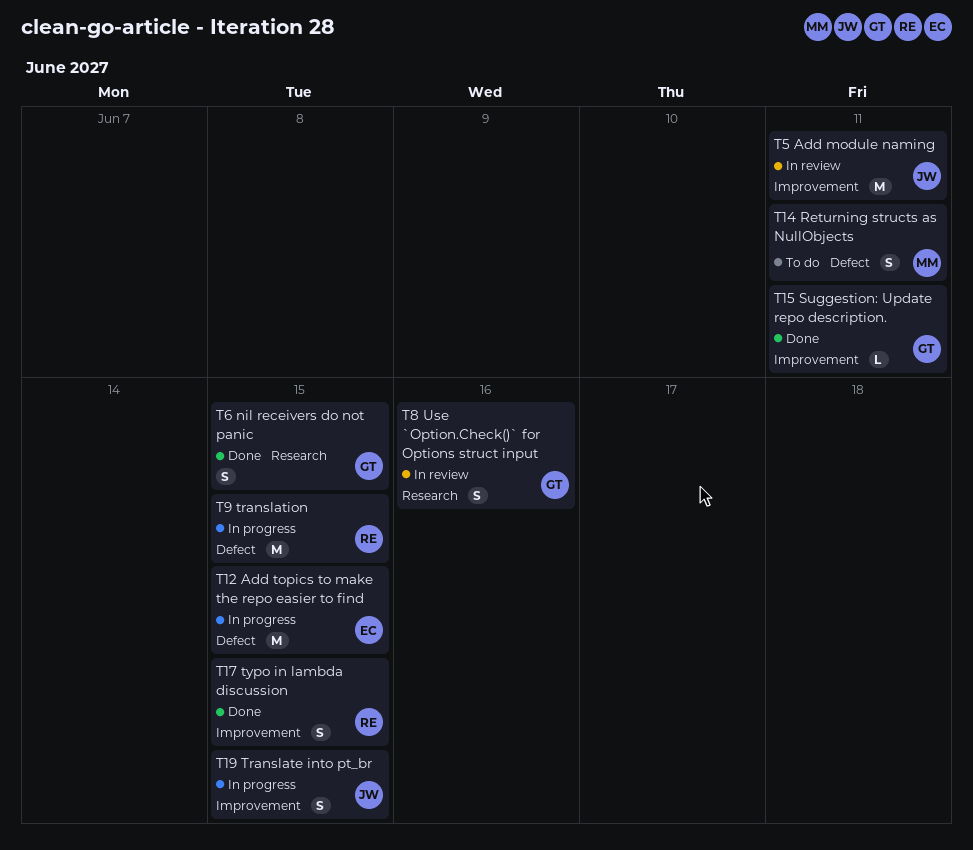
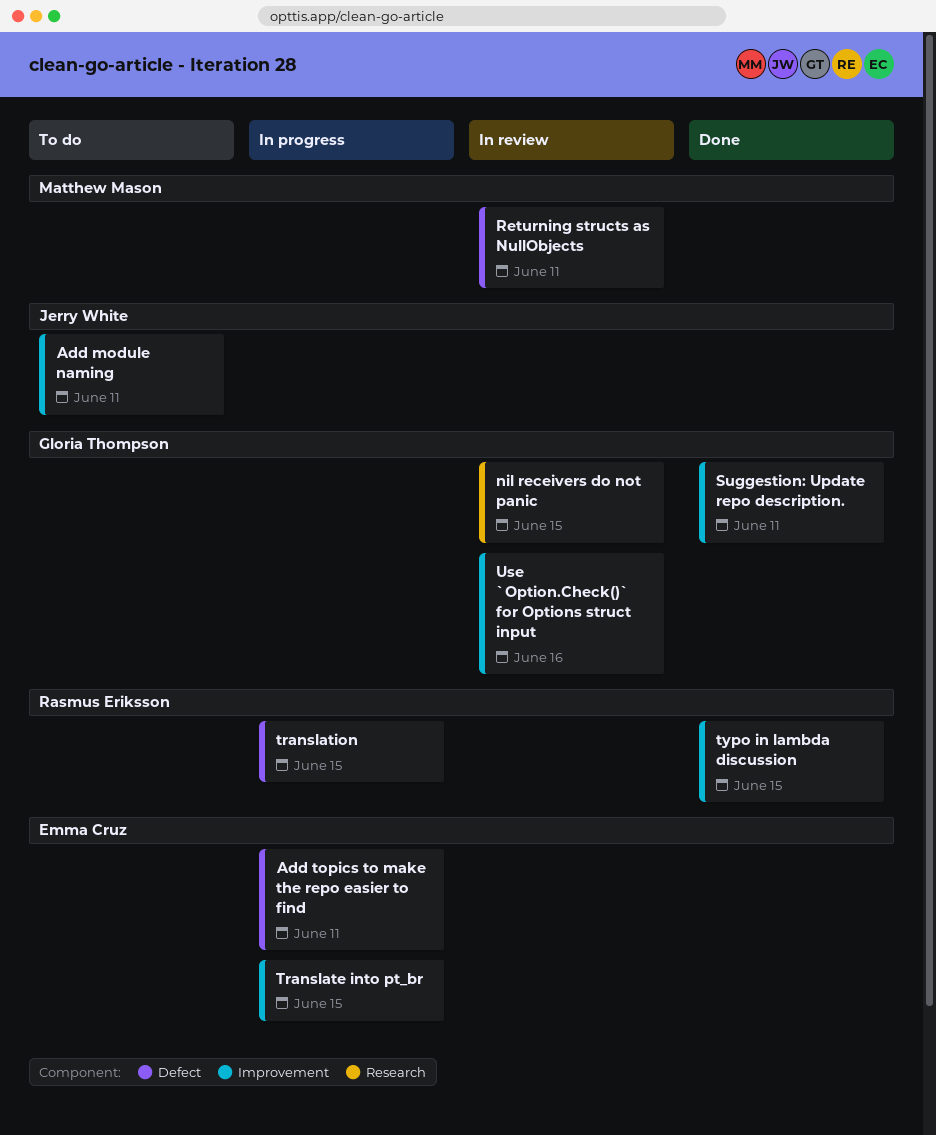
Add module naming, status: In review -> To do
Add topics to make the repo easier to find, due: Jun 15 -> Jun 11
nil receivers do not panic, status: Done -> In review
Returning structs as NullObjects, status: To do -> In review
Translate into pt_br, owner: Jerry White -> Emma Cruz
Use `Option.Check()` for Options struct input, label: Research -> Improvement

